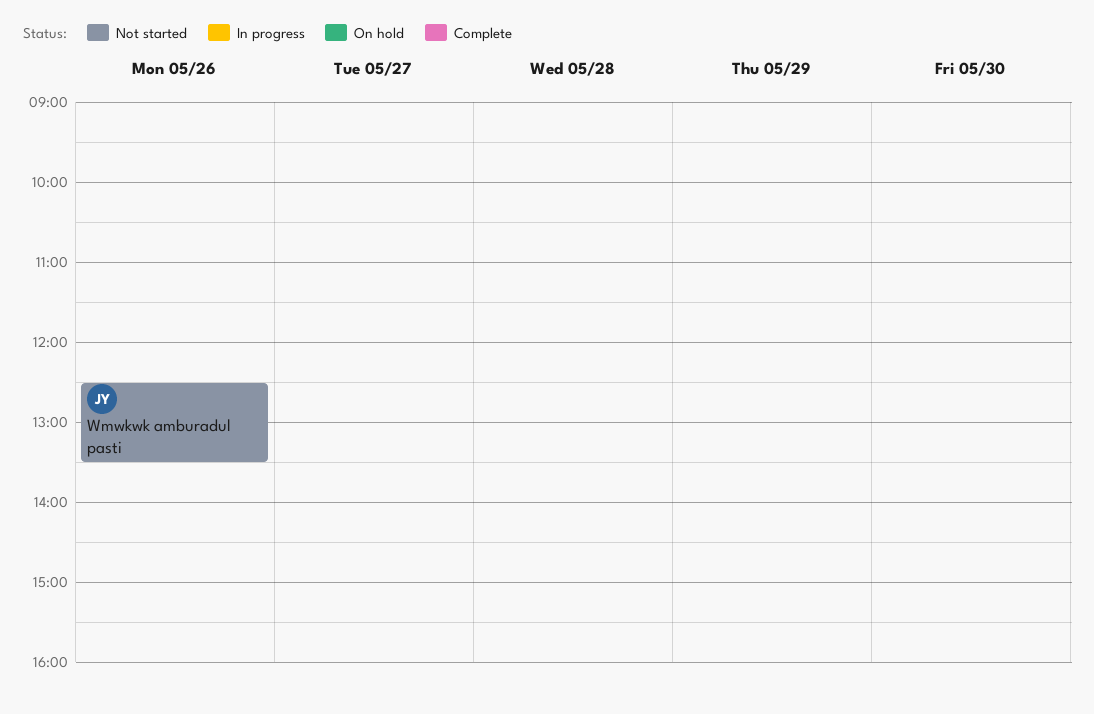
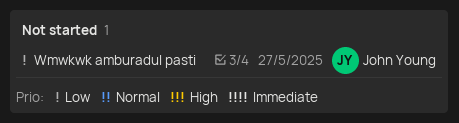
Wmwkwk amburadul pasti, day: May 26 -> May 27

